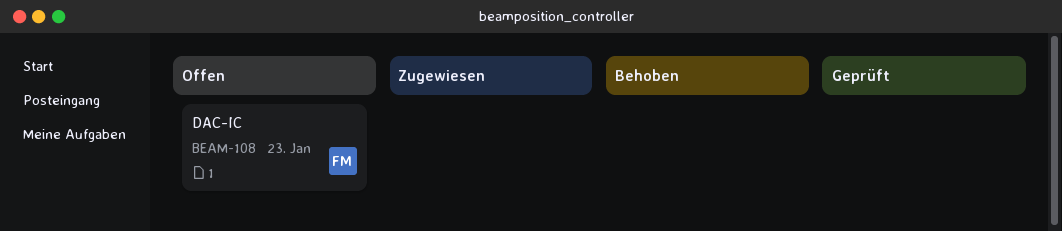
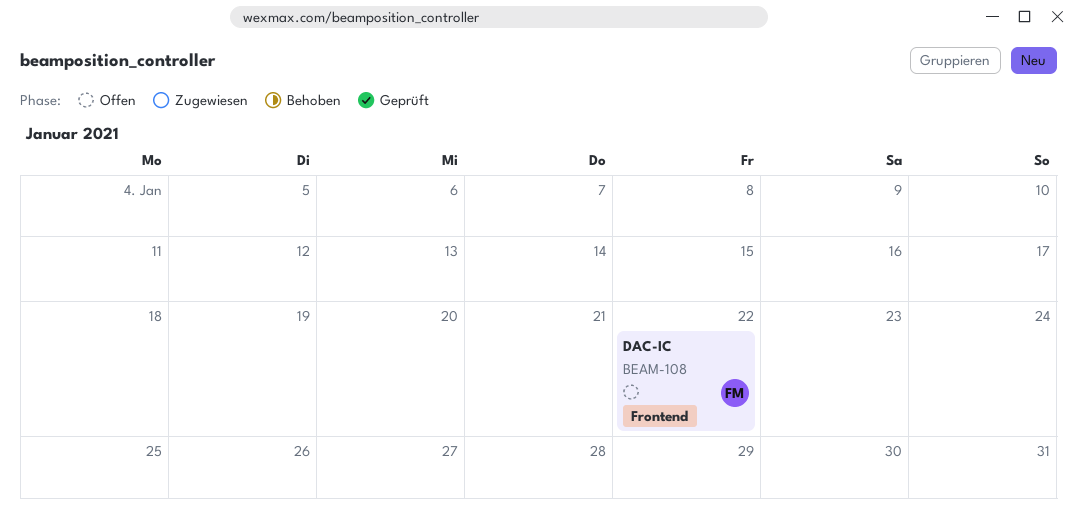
BEAM-108, due: Jan 23 -> Jan 22

